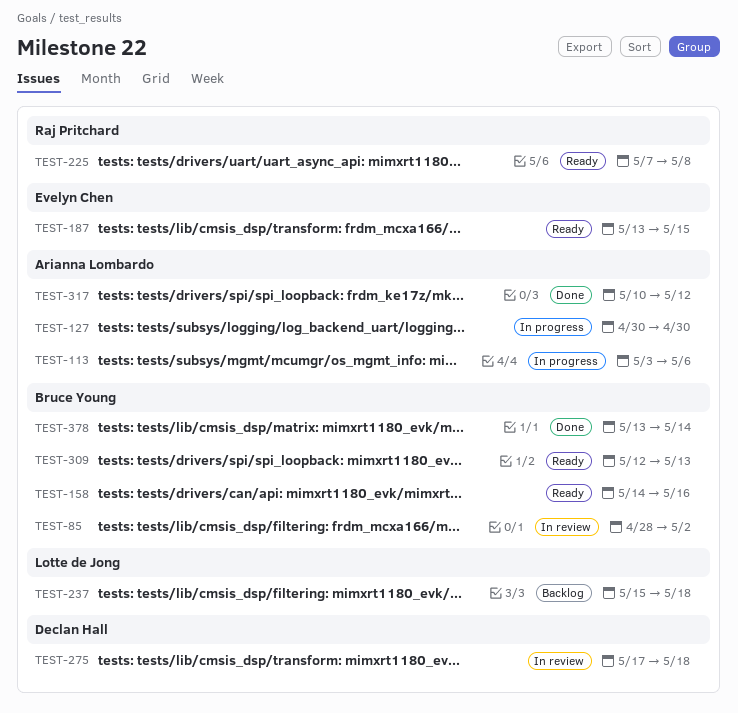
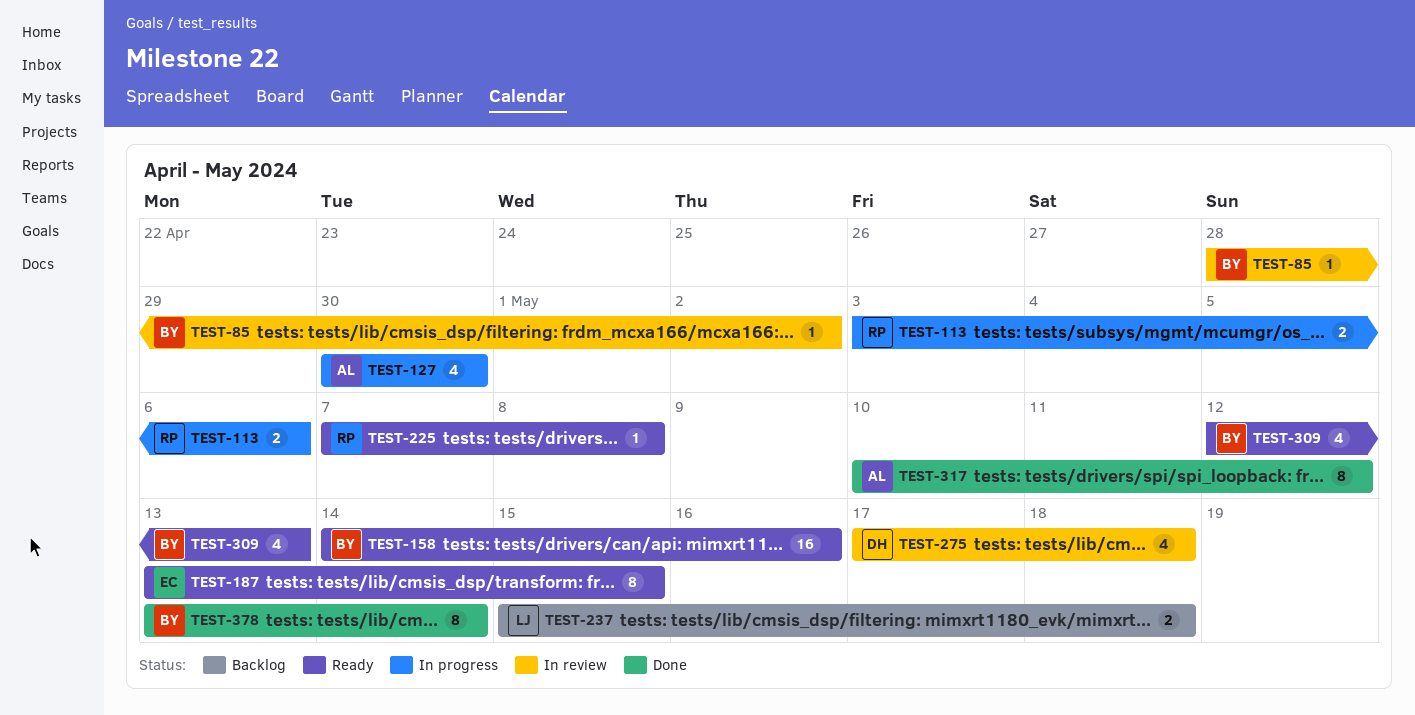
TEST-113, owner: Arianna Lombardo -> Raj Pritchard

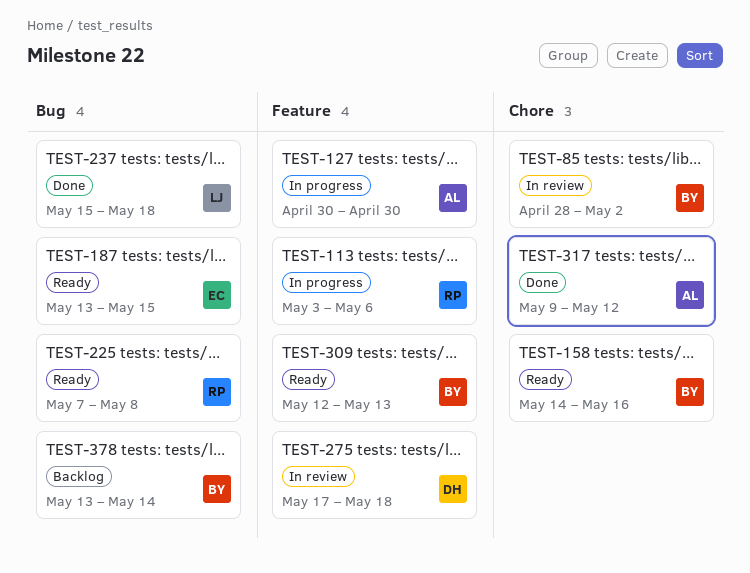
TEST-237, status: Backlog -> Done
TEST-317, start: May 10 -> May 9
TEST-378, status: Done -> Backlog

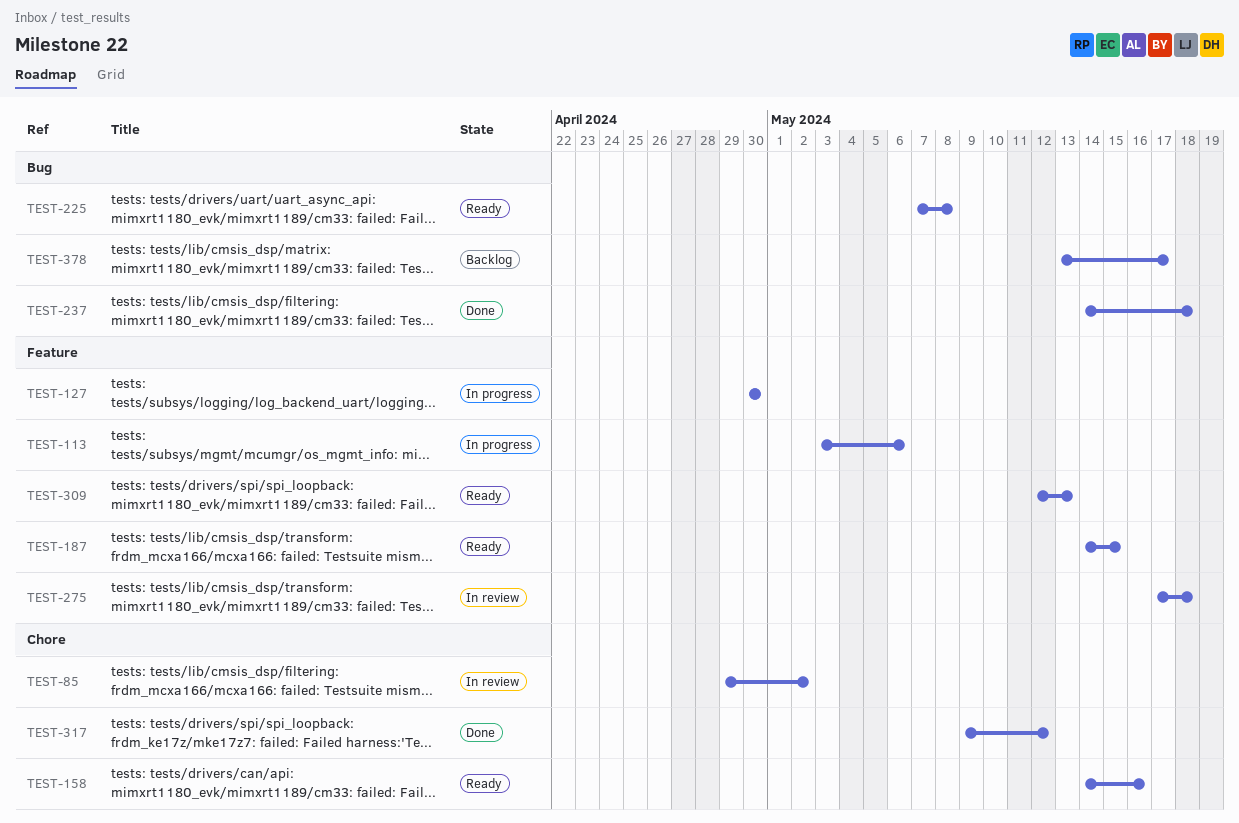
TEST-85, start: Apr 28 -> Apr 29
TEST-187, label: Bug -> Feature
TEST-187, start: May 13 -> May 14
TEST-237, start: May 15 -> May 14
TEST-378, due: May 14 -> May 17

